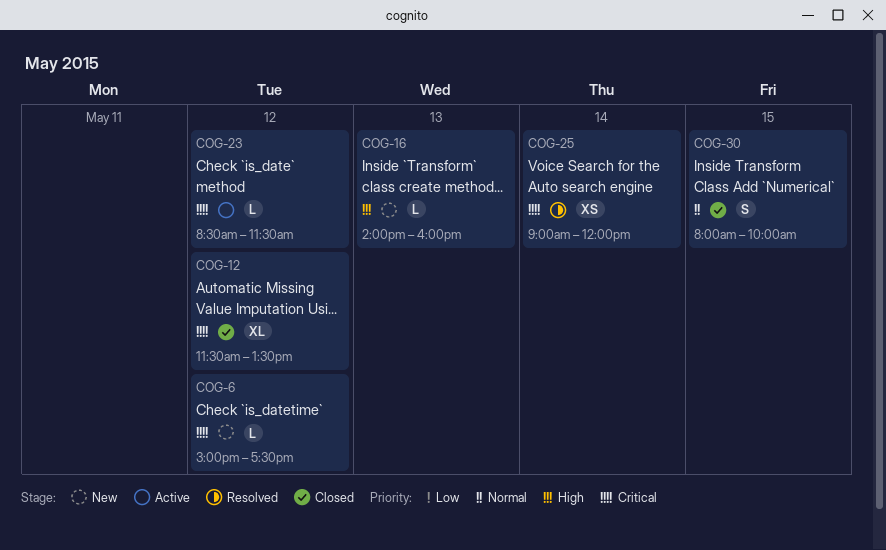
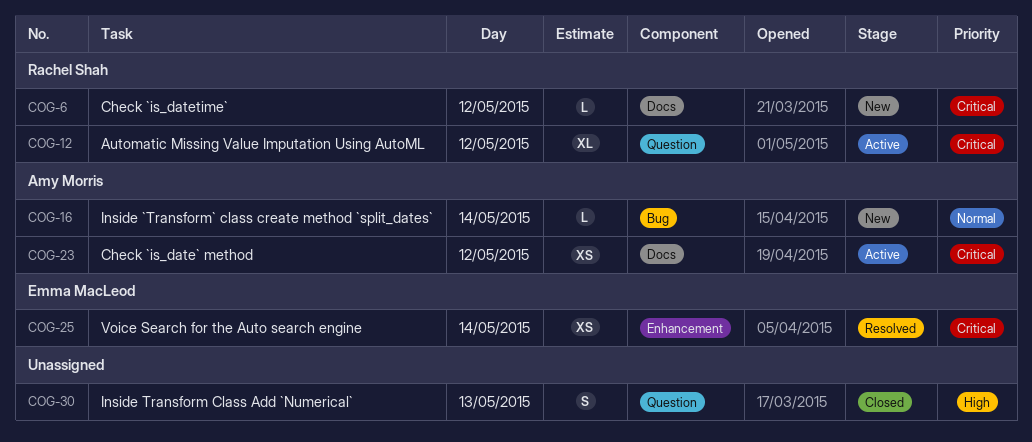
COG-12, status: Closed -> Active
COG-16, priority: High -> Normal
COG-16, day: May 13 -> May 14
COG-23, estimate: L -> XS
COG-30, priority: Normal -> High
COG-30, day: May 15 -> May 13

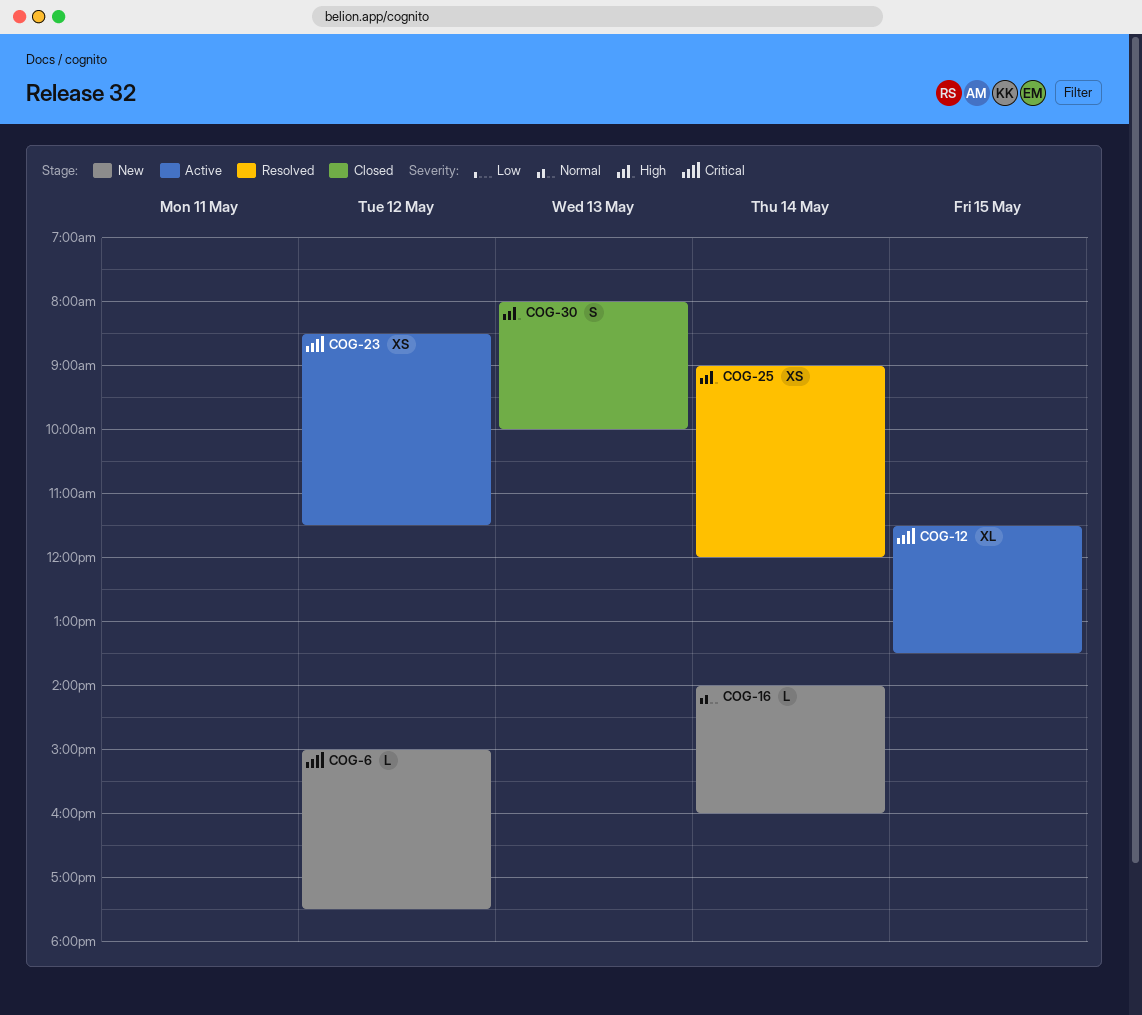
COG-12, day: May 12 -> May 15
COG-25, priority: Critical -> High

